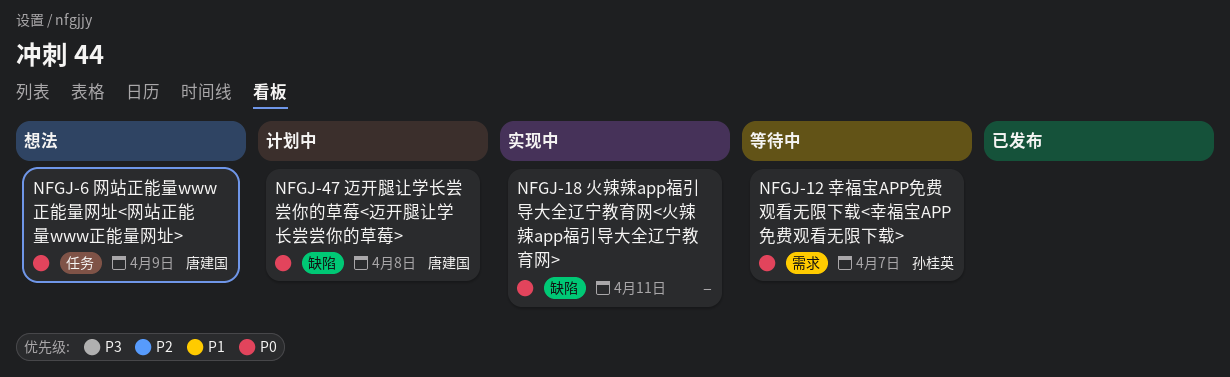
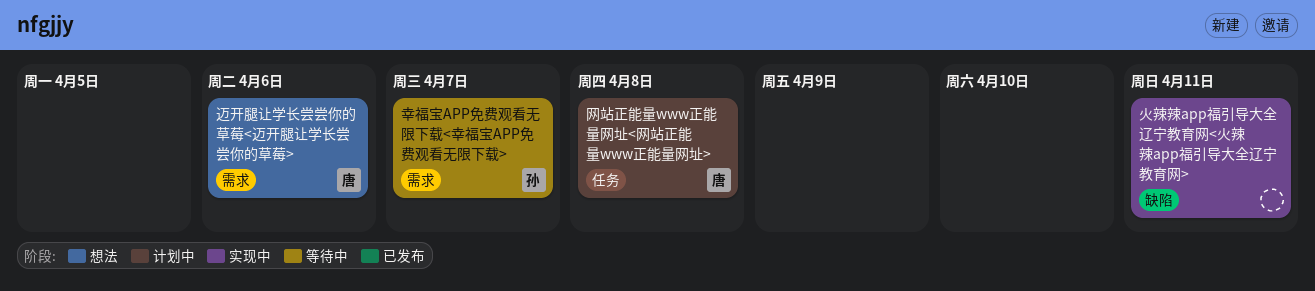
网站正能量www正能量网址<网站正能量www正能量网址>, status: 想法 -> 计划中
网站正能量www正能量网址<网站正能量www正能量网址>, due: Apr 9 -> Apr 8
迈开腿让学长尝尝你的草莓<迈开腿让学长尝尝你的草莓>, status: 计划中 -> 想法
迈开腿让学长尝尝你的草莓<迈开腿让学长尝尝你的草莓>, label: 缺陷 -> 需求
迈开腿让学长尝尝你的草莓<迈开腿让学长尝尝你的草莓>, due: Apr 8 -> Apr 6

